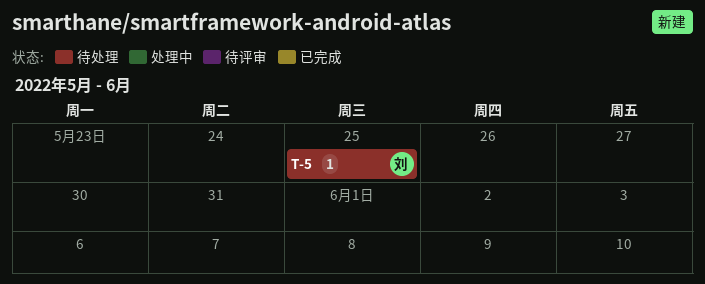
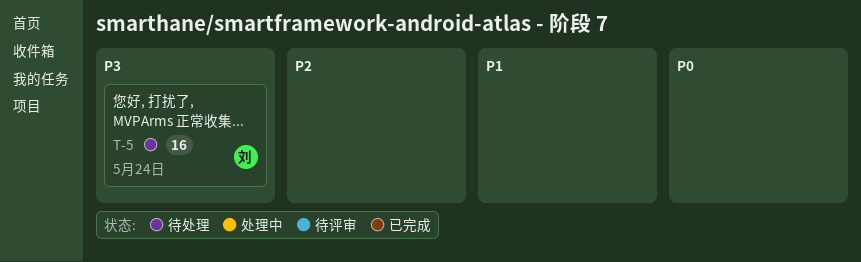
T-5, estimate: 1 -> 16
T-5, due: May 25 -> May 24

